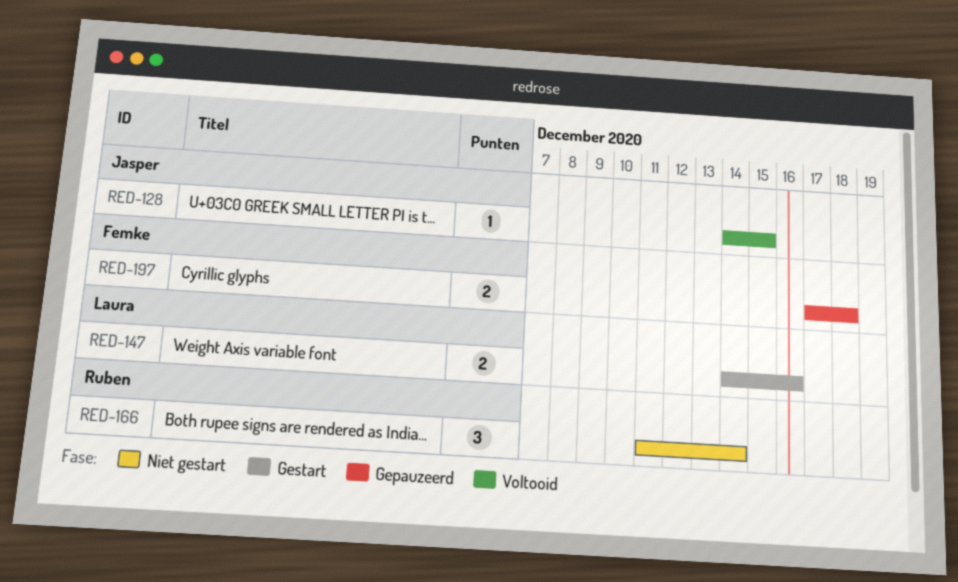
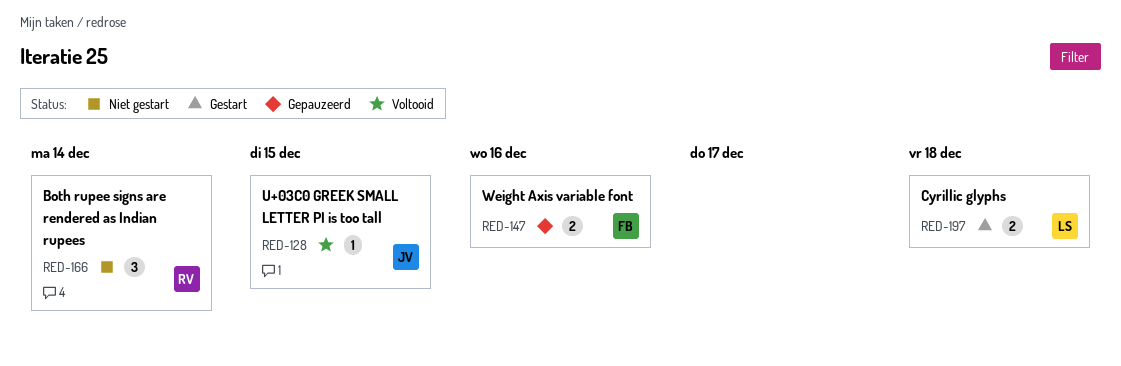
RED-147, status: Gestart -> Gepauzeerd
RED-147, owner: Laura -> Femke
RED-197, status: Gepauzeerd -> Gestart
RED-197, owner: Femke -> Laura

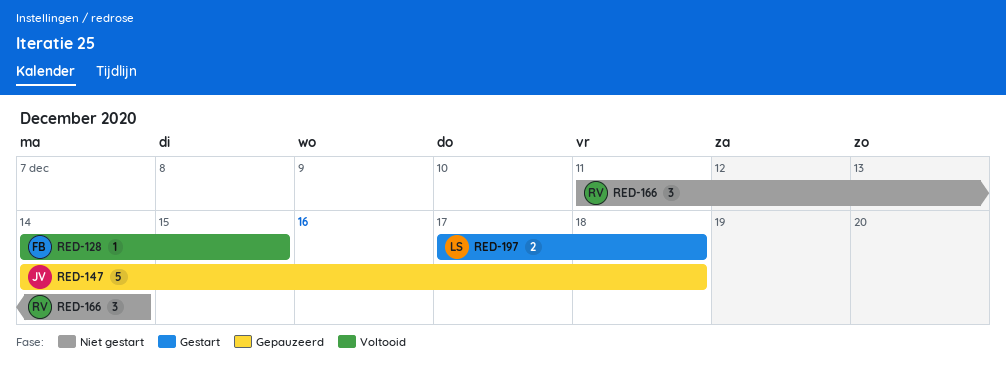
RED-128, owner: JV -> FB
RED-147, owner: FB -> JV
RED-147, estimate: 2 -> 5
RED-147, due: Dec 16 -> Dec 18

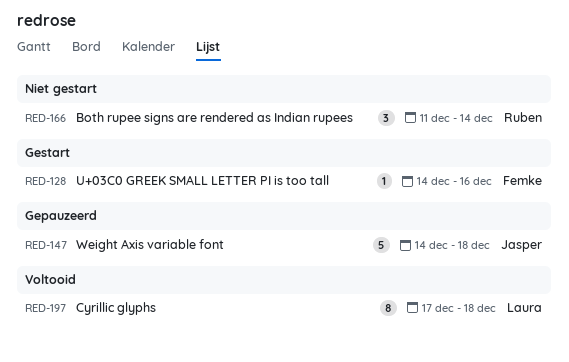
RED-128, status: Voltooid -> Gestart
RED-128, due: Dec 15 -> Dec 16
RED-197, status: Gestart -> Voltooid
RED-197, estimate: 2 -> 8

